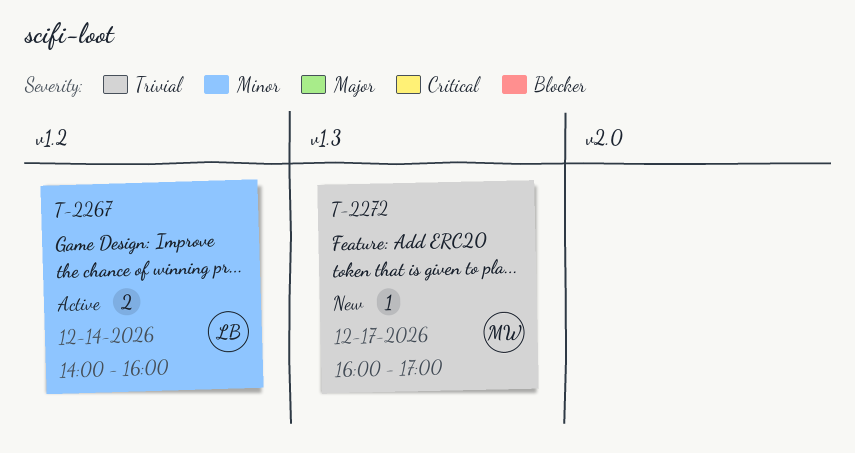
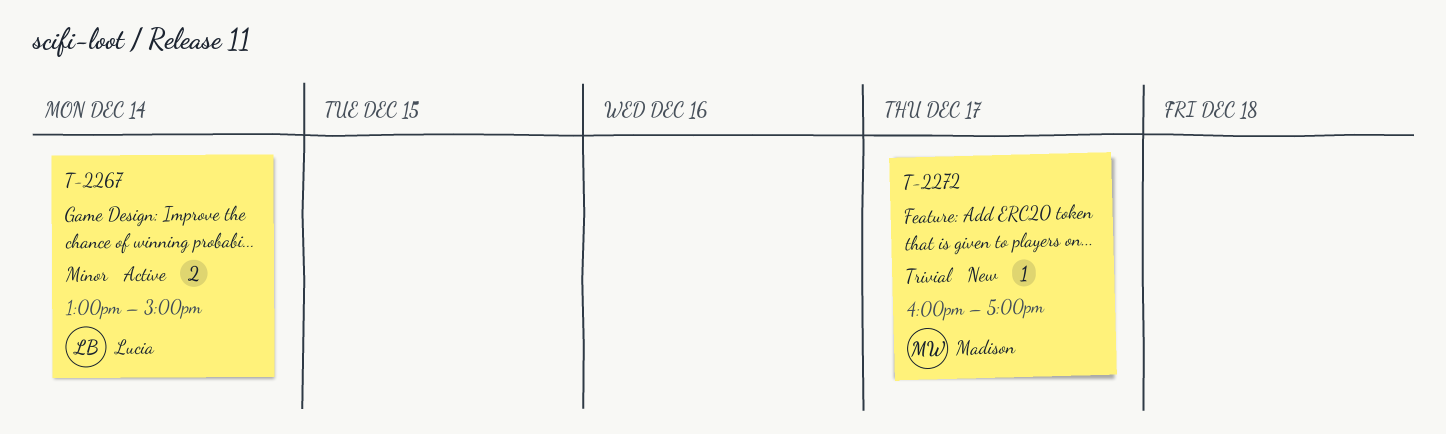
T-2267, begins: 14:00 -> 13:00
T-2267, ends: 16:00 -> 15:00

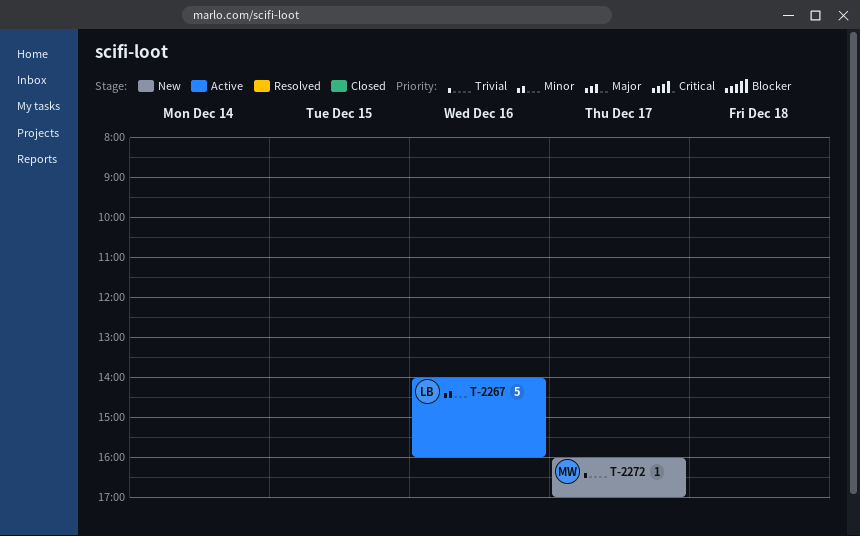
T-2267, estimate: 2 -> 5
T-2267, day: Dec 14 -> Dec 16
T-2267, begins: 13:00 -> 14:00
T-2267, ends: 15:00 -> 16:00

